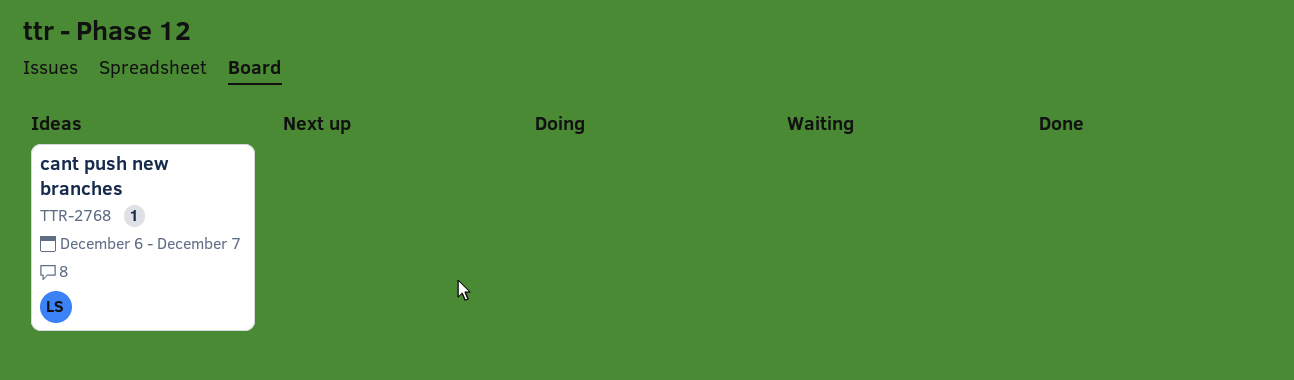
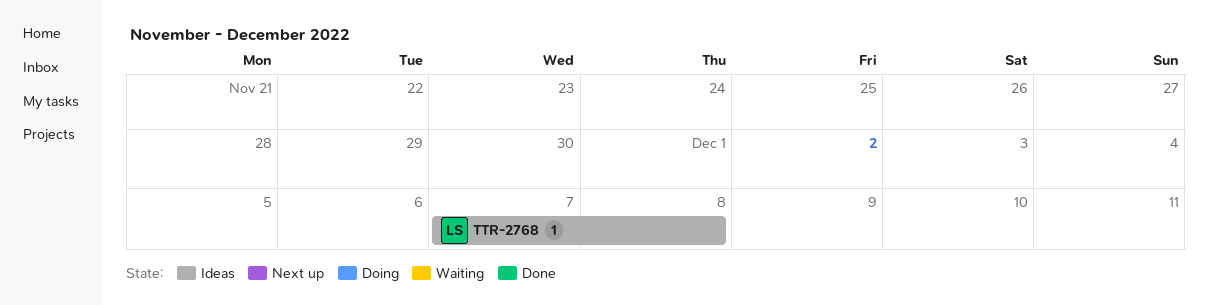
TTR-2768, start: Dec 6 -> Dec 7
TTR-2768, due: Dec 7 -> Dec 8

